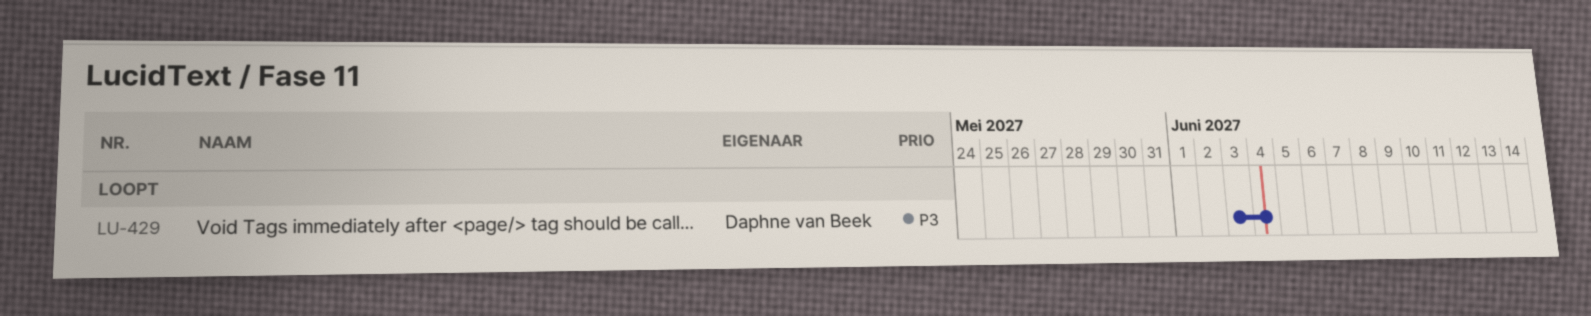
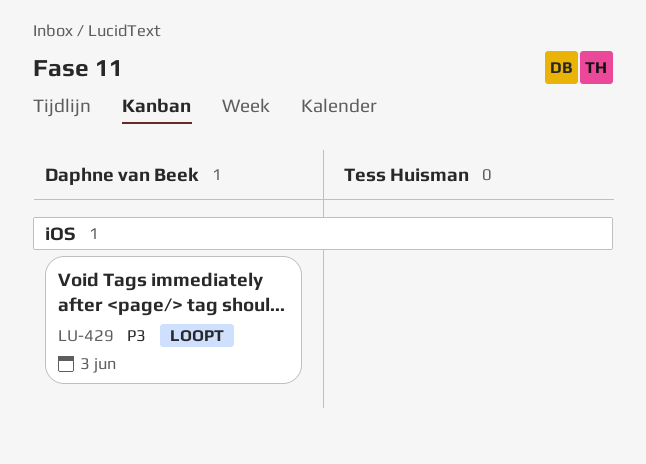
LU-429, due: Jun 4 -> Jun 3

